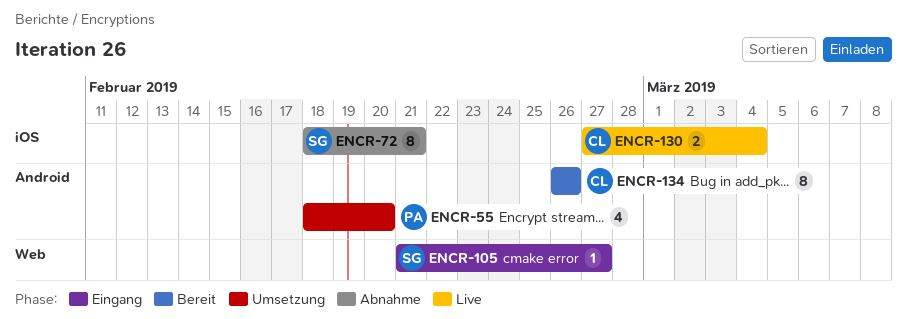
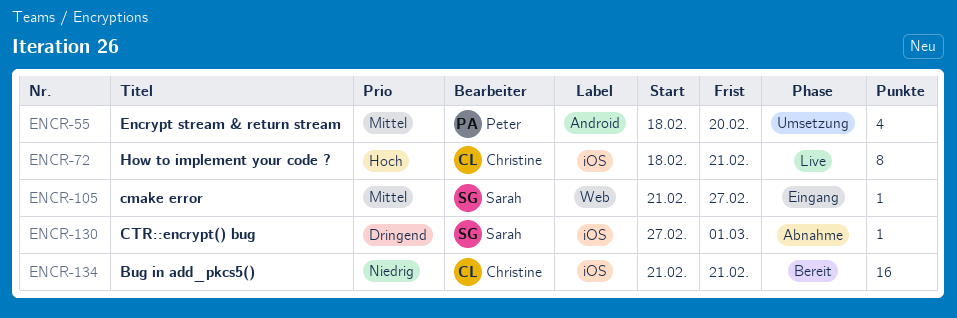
ENCR-72, status: Abnahme -> Live
ENCR-72, owner: Sarah -> Christine
ENCR-130, status: Live -> Abnahme
ENCR-130, owner: Christine -> Sarah
ENCR-130, estimate: 2 -> 1
ENCR-130, due: Mar 4 -> Mar 1
ENCR-134, label: Android -> iOS
ENCR-134, estimate: 8 -> 16
ENCR-134, start: Feb 26 -> Feb 21
ENCR-134, due: Feb 26 -> Feb 21

